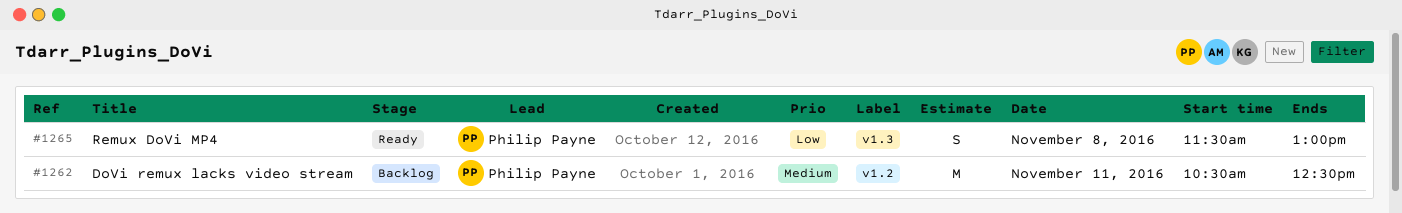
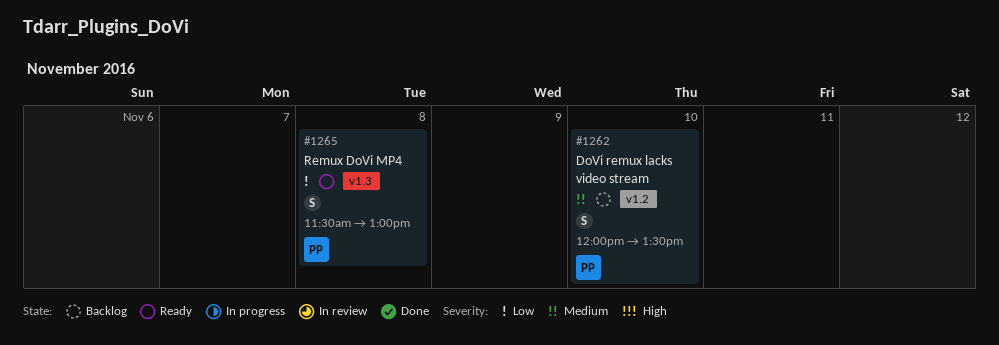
#1262, estimate: M -> S
#1262, day: Nov 11 -> Nov 10
#1262, begins: 10:30 -> 12:00
#1262, ends: 12:30 -> 13:30

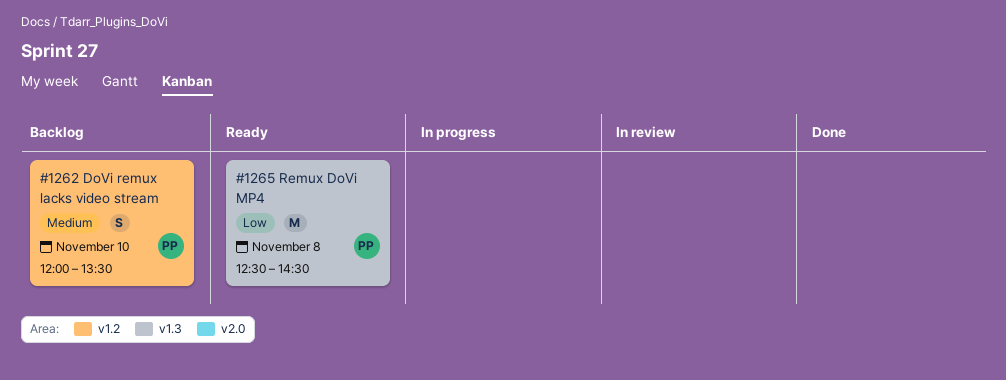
#1265, estimate: S -> M
#1265, begins: 11:30 -> 12:30
#1265, ends: 13:00 -> 14:30

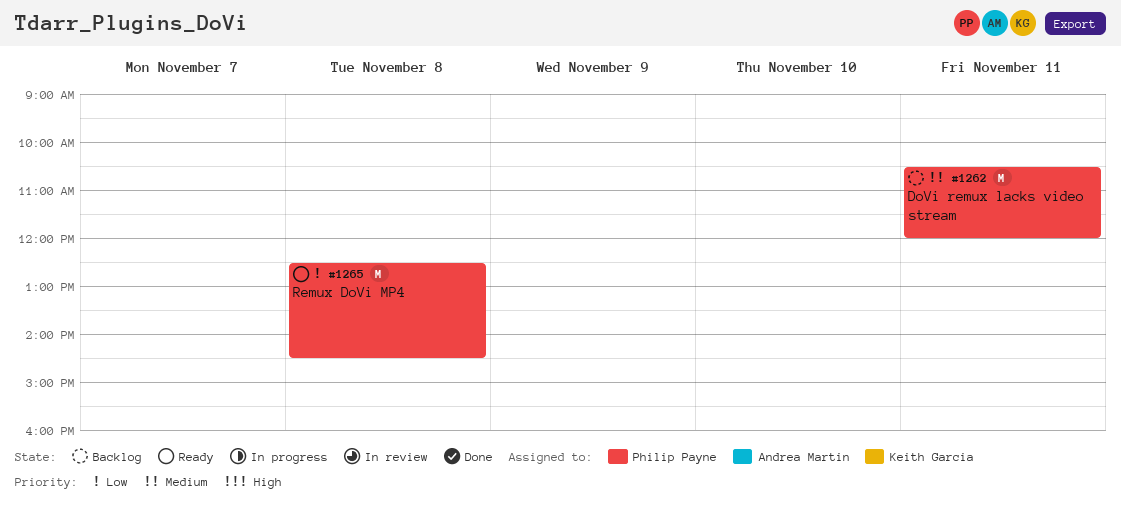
#1262, estimate: S -> M
#1262, day: Nov 10 -> Nov 11
#1262, begins: 12:00 -> 10:30
#1262, ends: 13:30 -> 12:00

